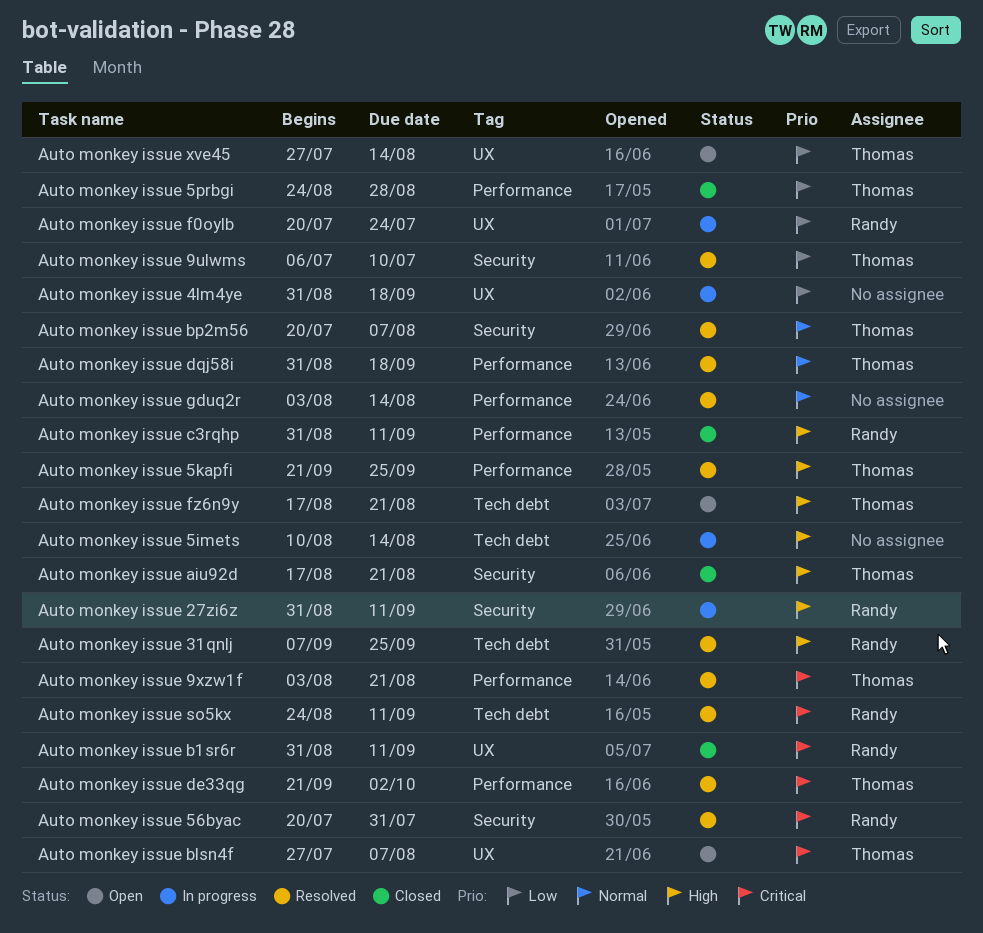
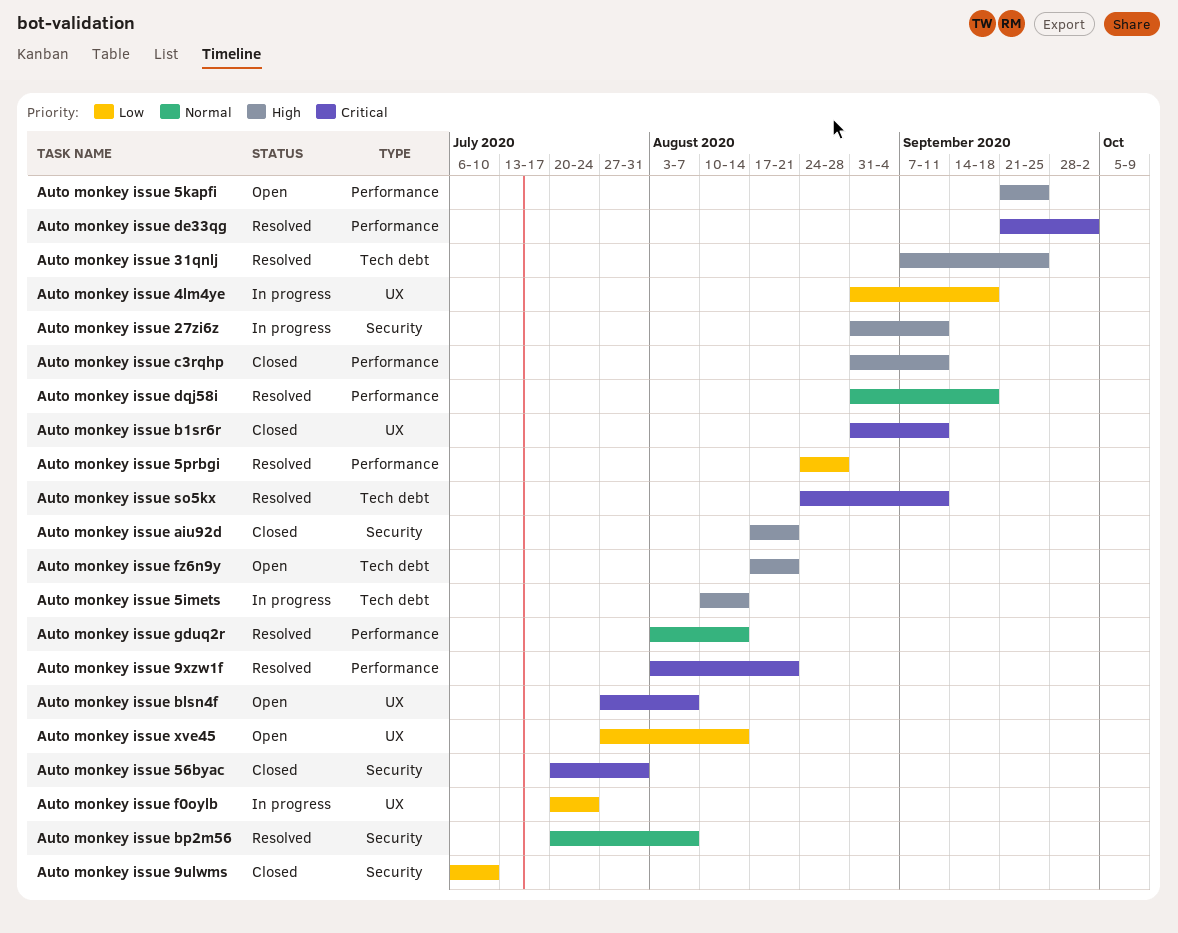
Auto monkey issue 56byac, status: Resolved -> Closed
Auto monkey issue 5kapfi, status: Resolved -> Open
Auto monkey issue 5prbgi, status: Closed -> Resolved
Auto monkey issue 9ulwms, status: Resolved -> Closed

